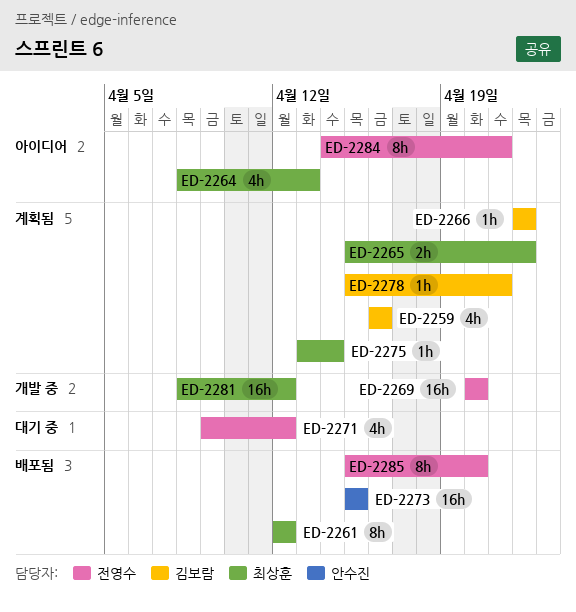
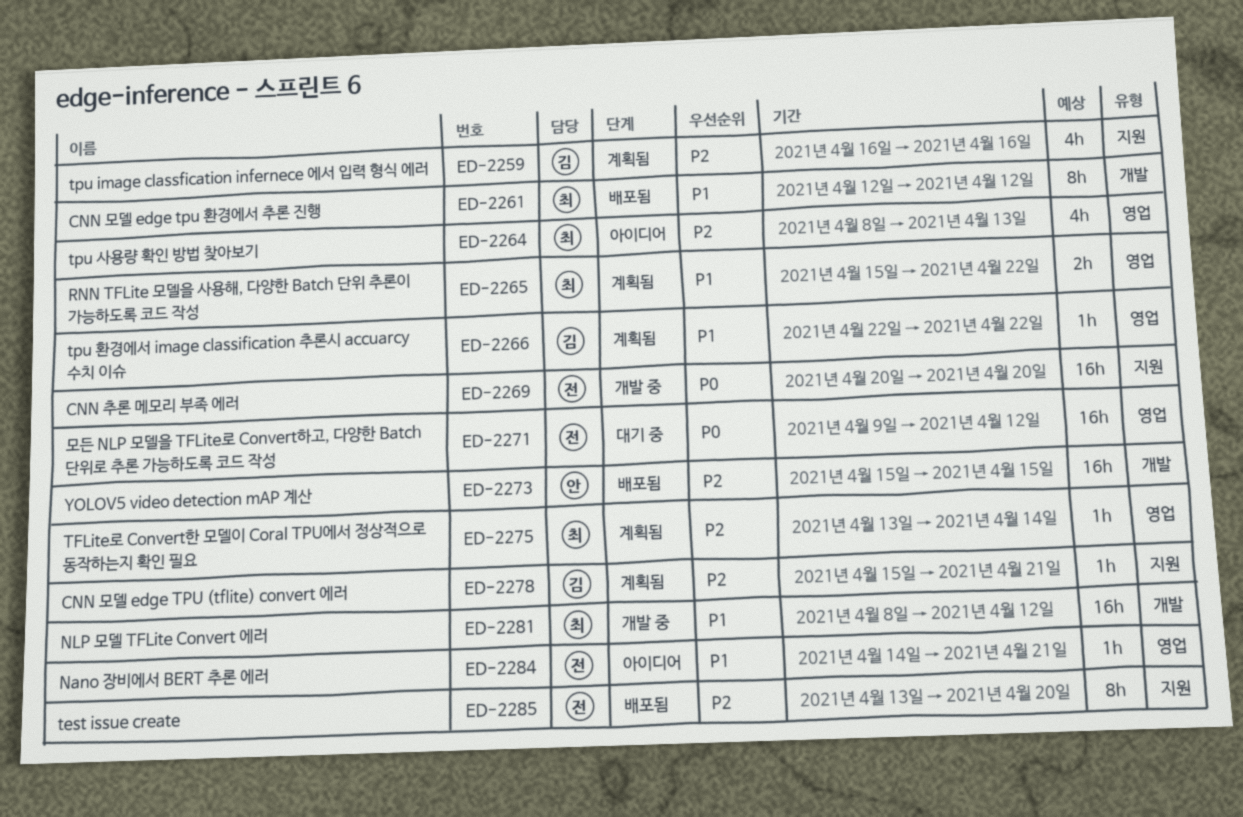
ED-2271, estimate: 4h -> 16h
ED-2284, estimate: 8h -> 1h
ED-2285, start: Apr 15 -> Apr 13

